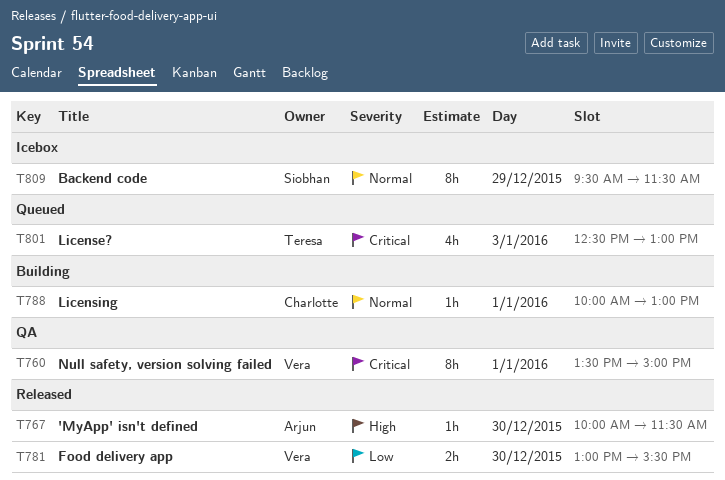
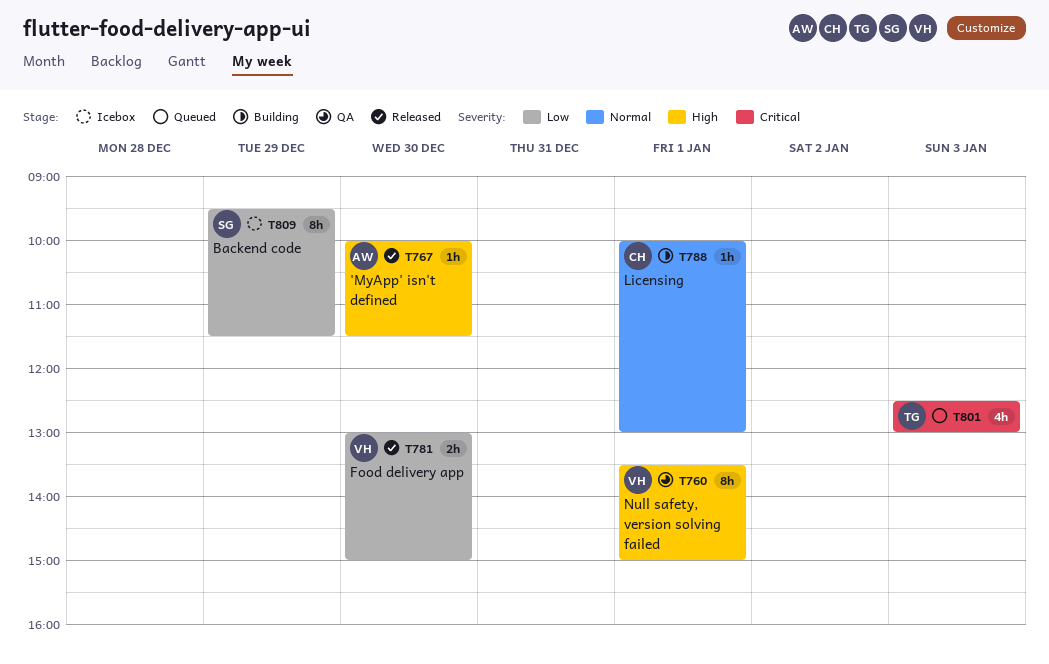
T760, priority: Critical -> High
T781, ends: 15:30 -> 15:00
T809, priority: Normal -> Low

